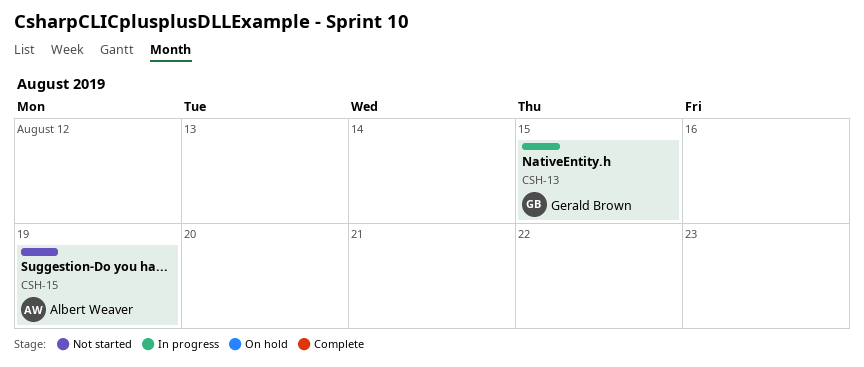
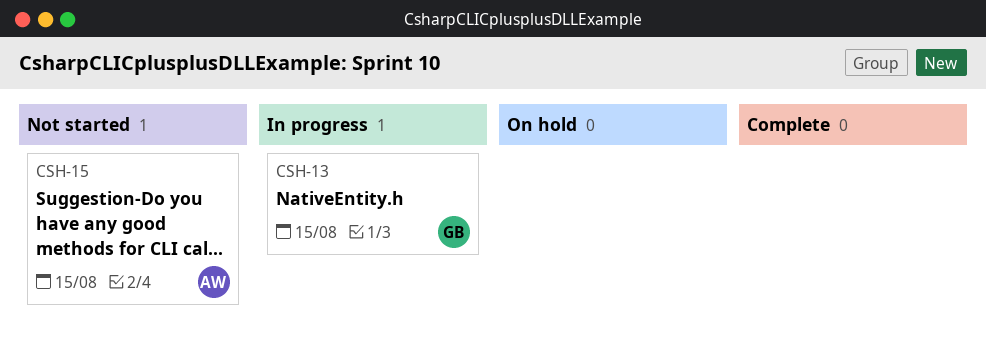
CSH-15, due: Aug 19 -> Aug 15

